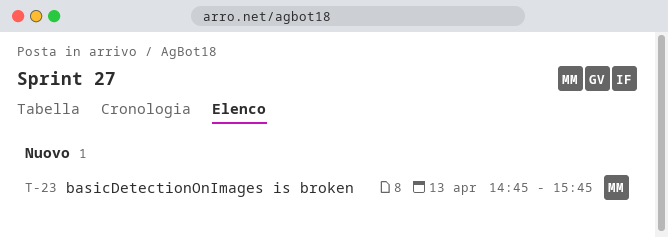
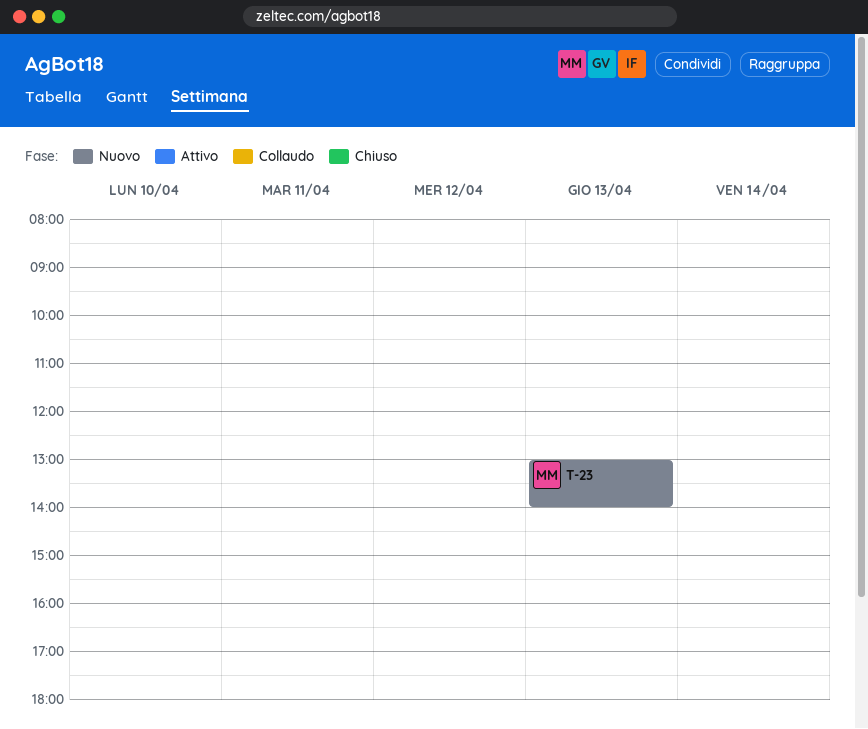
T-23, begins: 14:45 -> 13:00
T-23, ends: 15:45 -> 14:00

